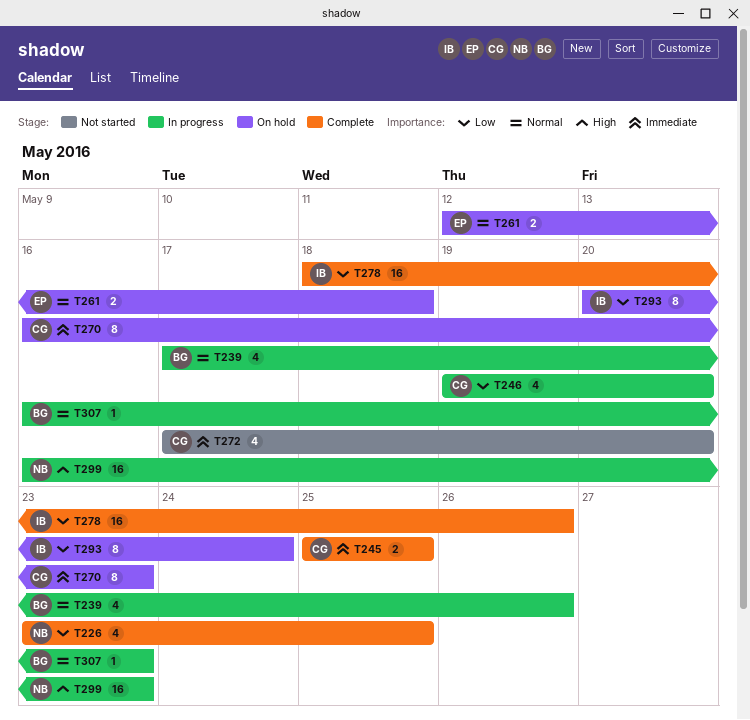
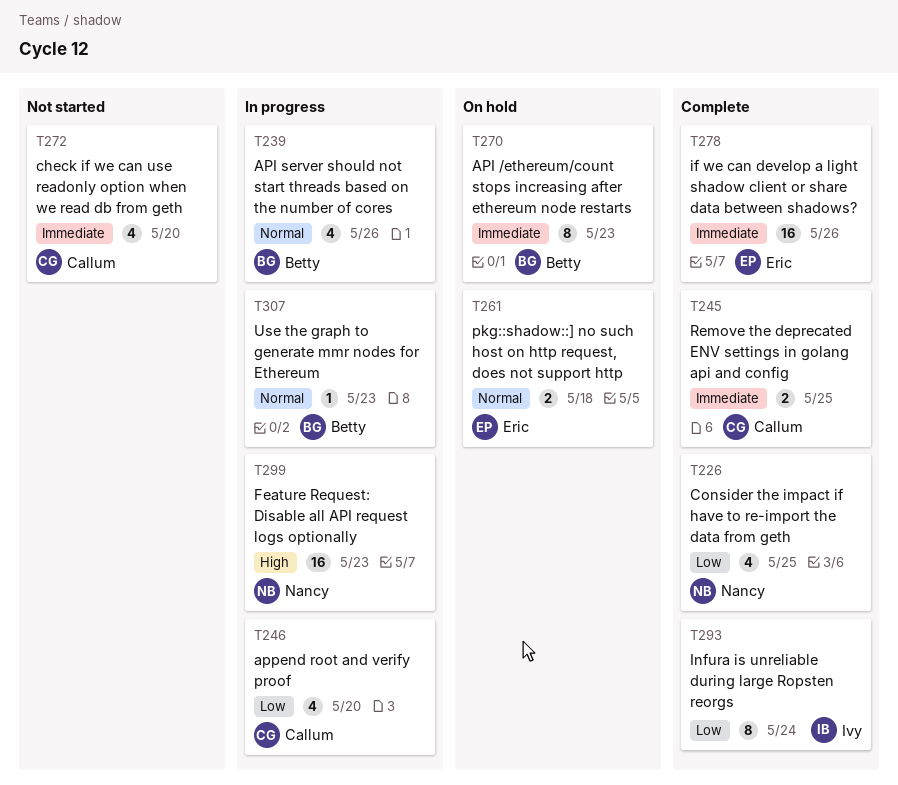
T270, owner: Callum -> Betty
T278, owner: Ivy -> Eric
T278, priority: Low -> Immediate
T293, status: On hold -> Complete

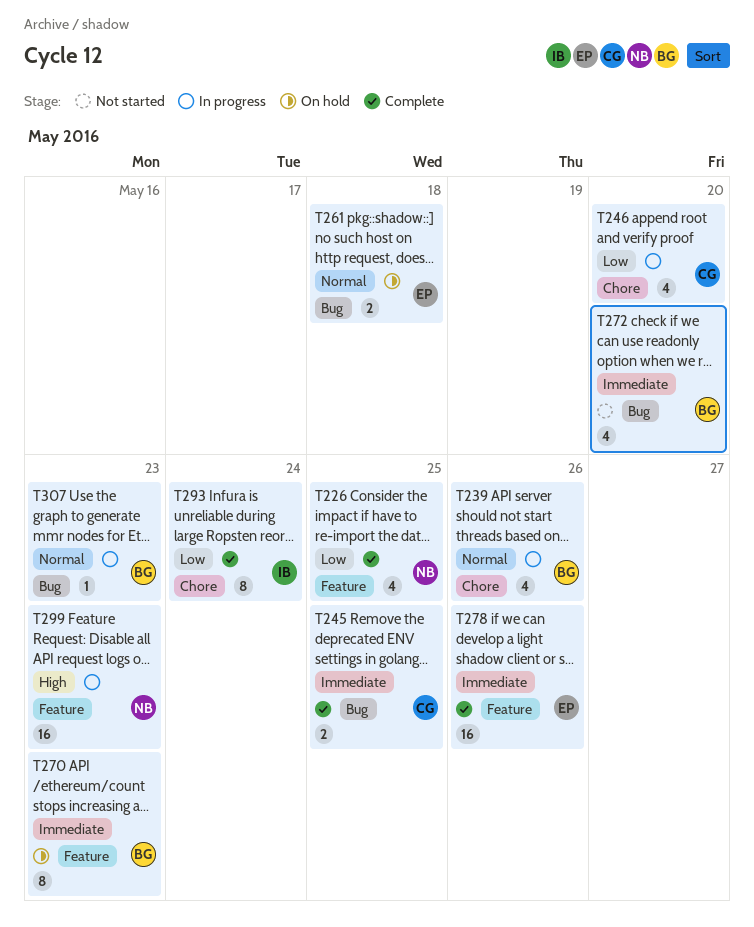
T272, owner: Callum -> Betty

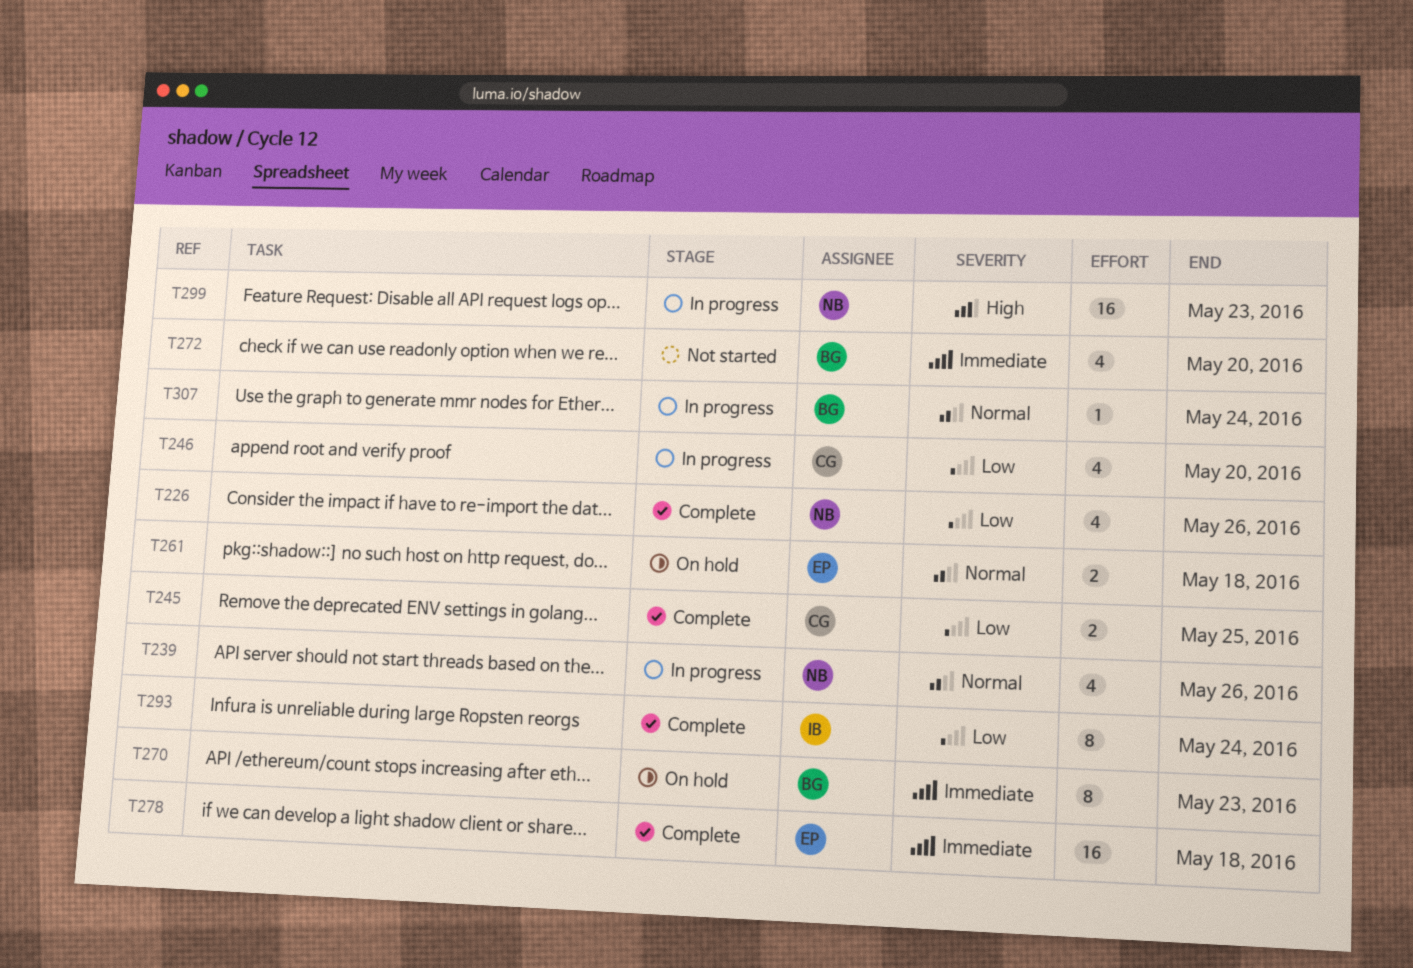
T226, due: May 25 -> May 26
T239, owner: BG -> NB
T245, priority: Immediate -> Low
T278, due: May 26 -> May 18
T307, due: May 23 -> May 24

